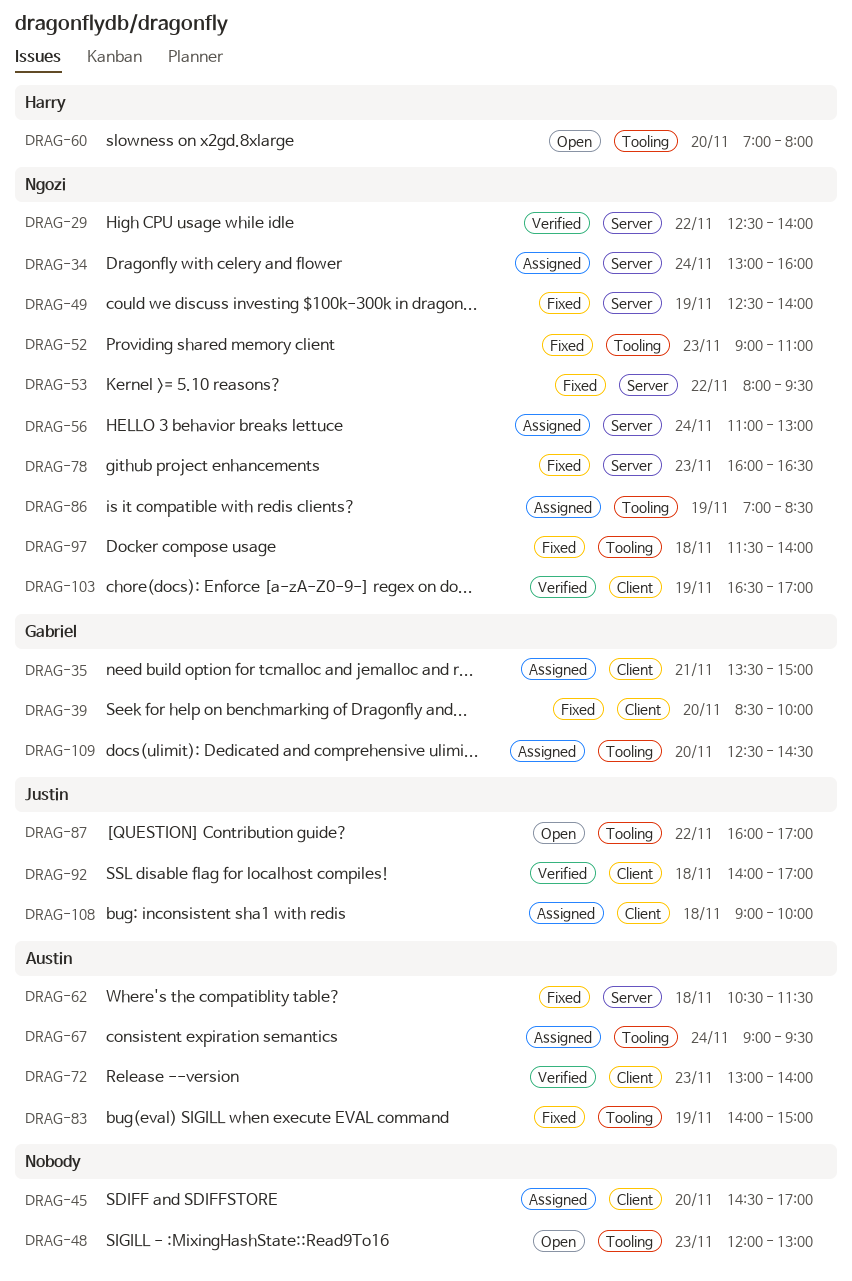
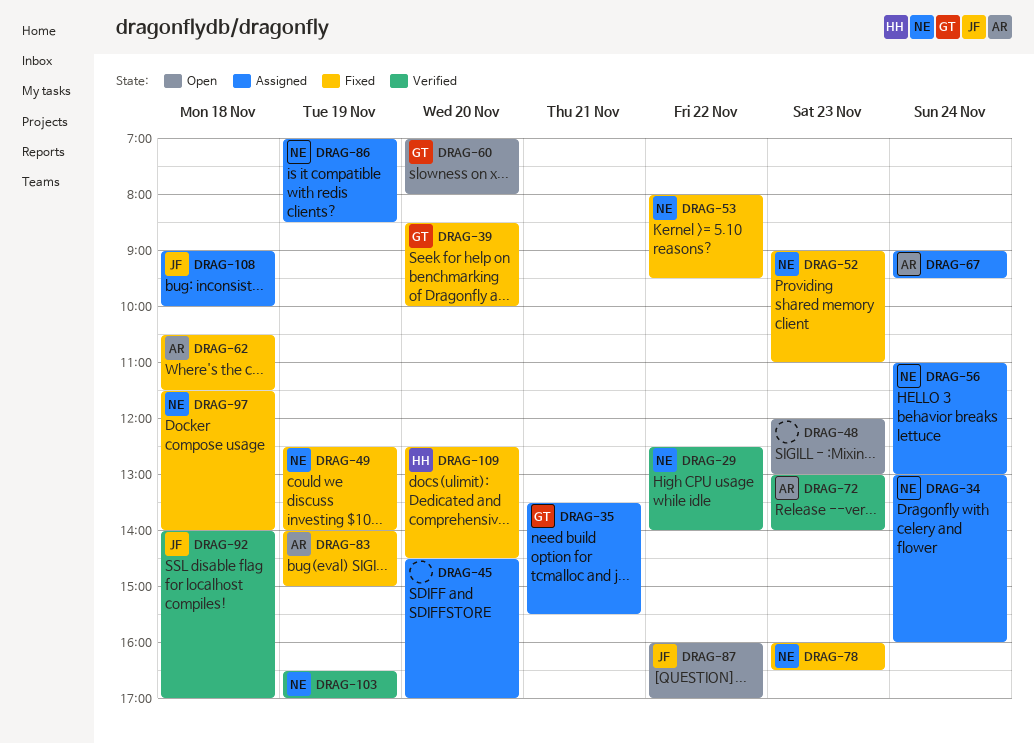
DRAG-35, ends: 15:00 -> 15:30
DRAG-60, owner: Harry -> Gabriel
DRAG-109, status: Assigned -> Fixed
DRAG-109, owner: Gabriel -> Harry

